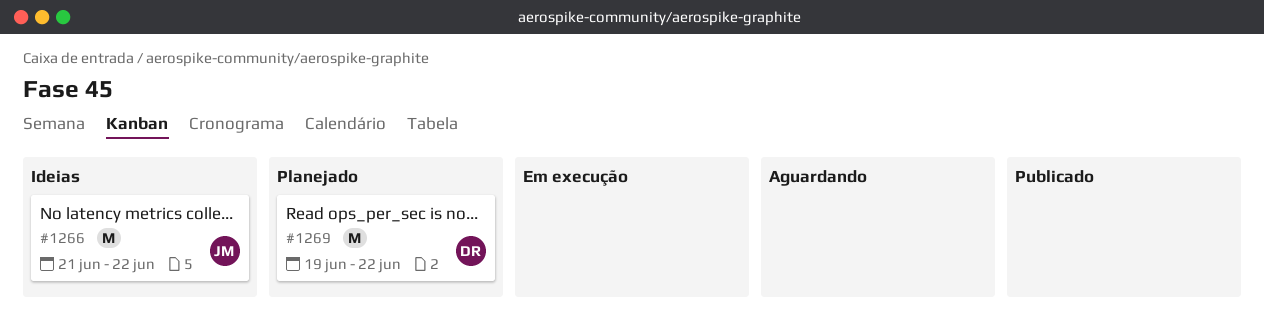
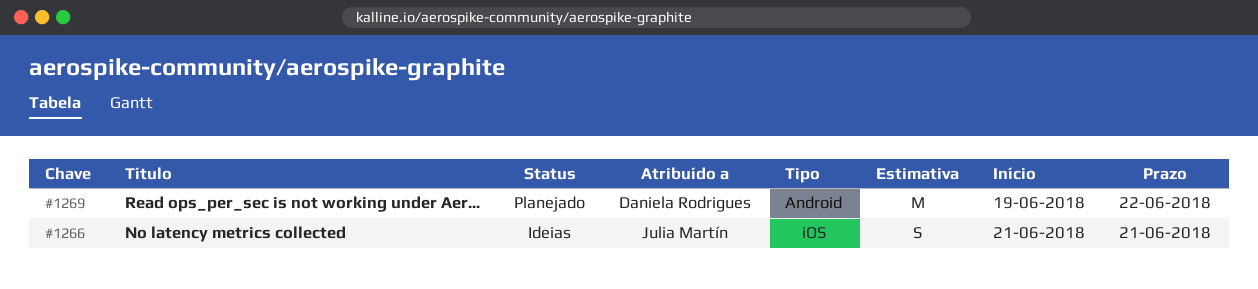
#1266, estimate: M -> S
#1266, due: Jun 22 -> Jun 21

